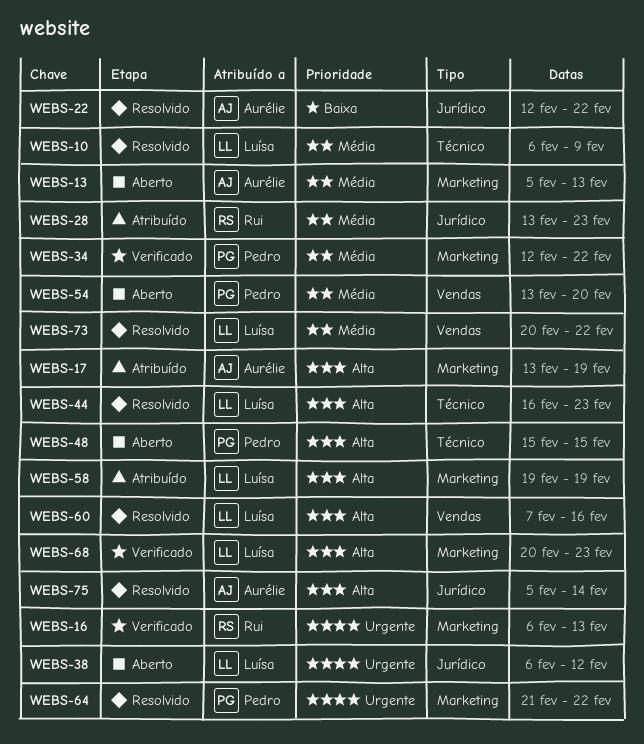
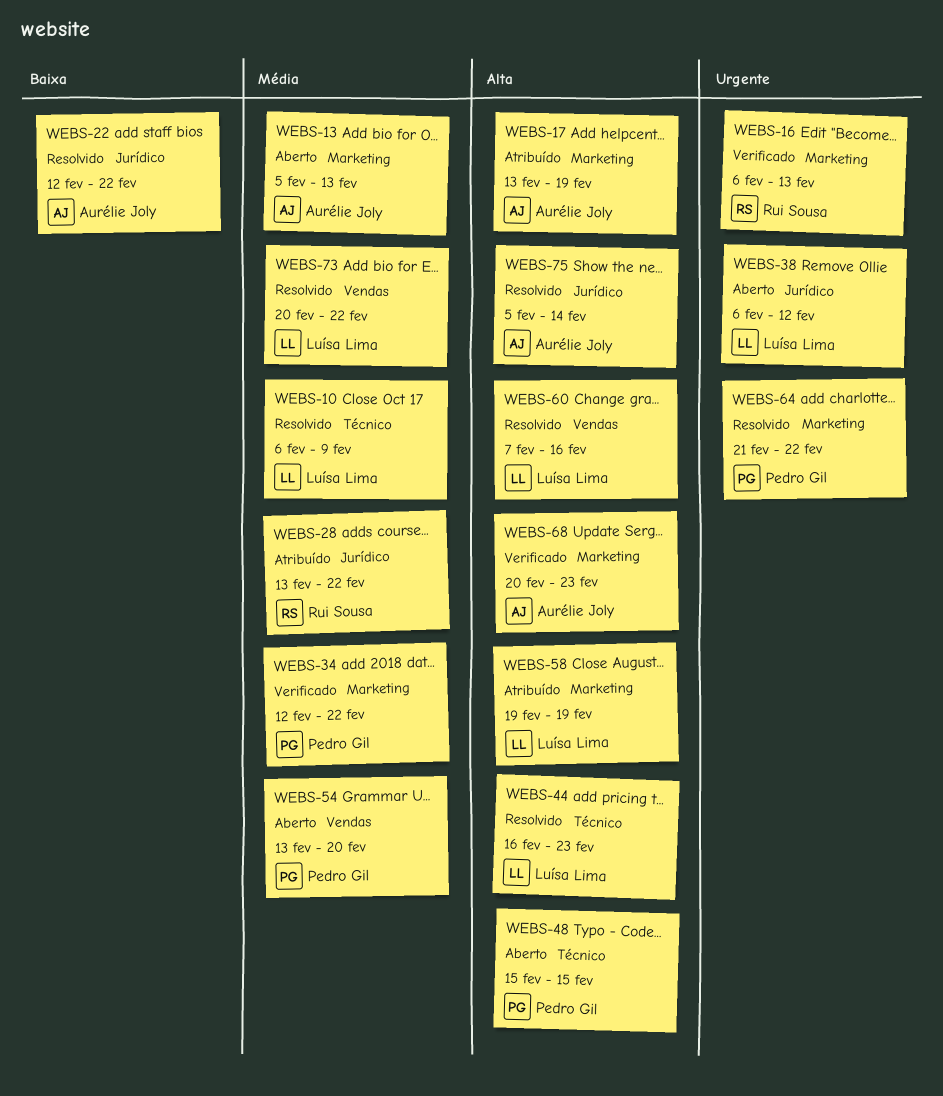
WEBS-28, due: Feb 23 -> Feb 22
WEBS-68, owner: Luísa Lima -> Aurélie Joly

